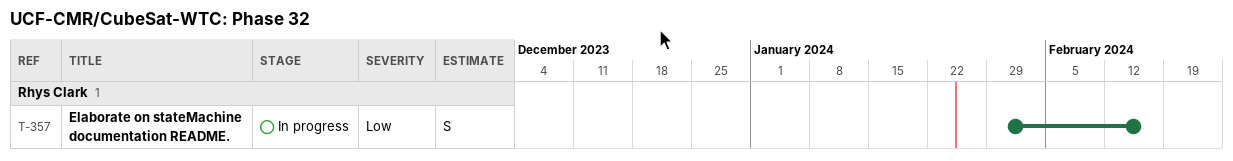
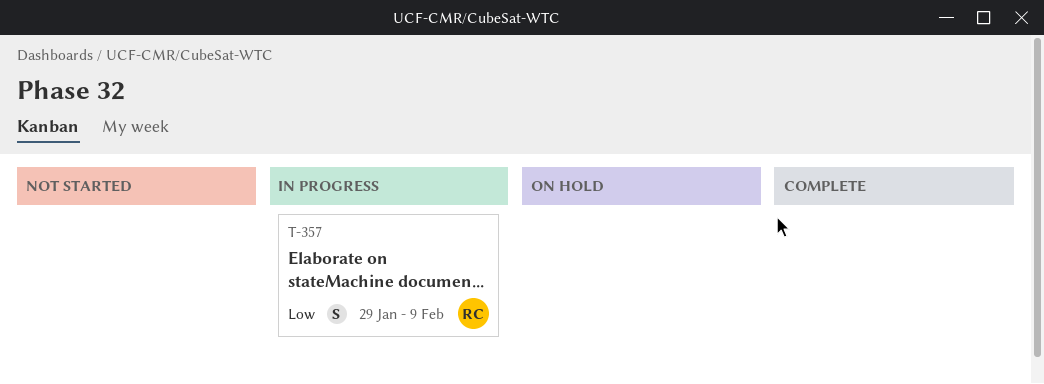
T-357, due: Feb 16 -> Feb 9

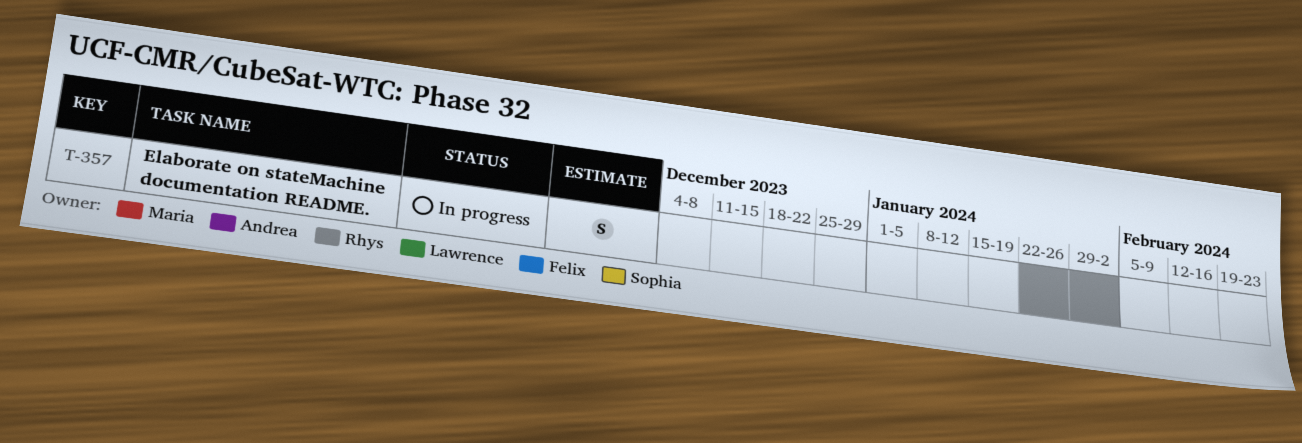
T-357, start: Jan 29 -> Jan 22
T-357, due: Feb 9 -> Feb 2

